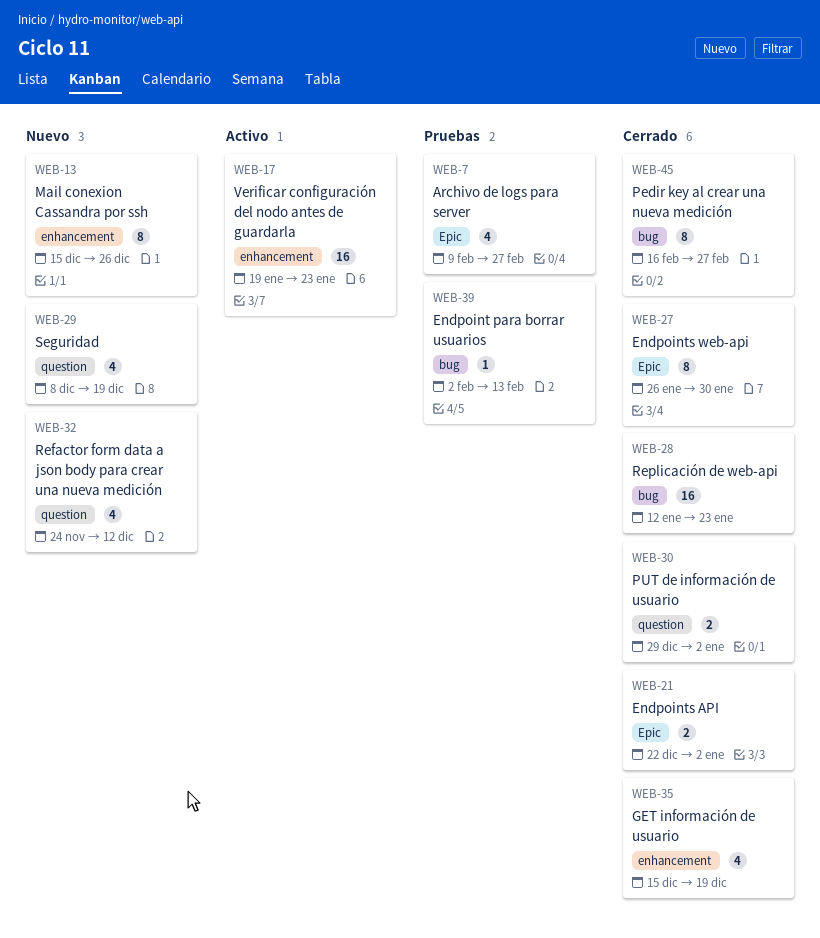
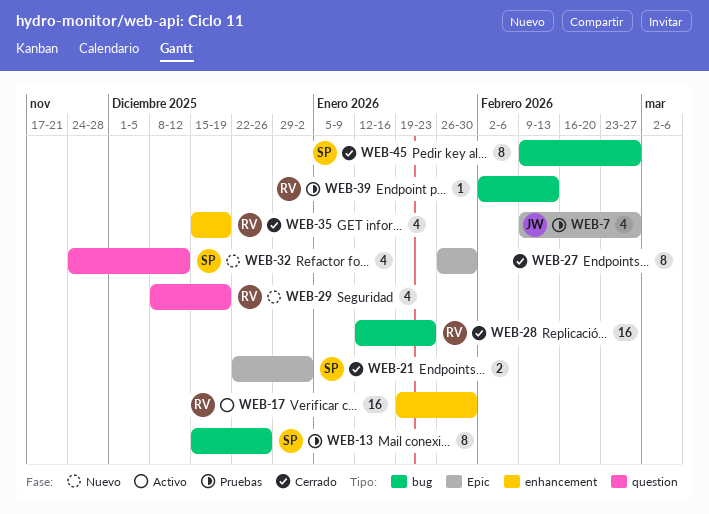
WEB-13, status: Nuevo -> Pruebas
WEB-13, label: enhancement -> bug
WEB-17, due: Jan 23 -> Jan 30
WEB-30: present -> none
WEB-45, start: Feb 16 -> Feb 9

